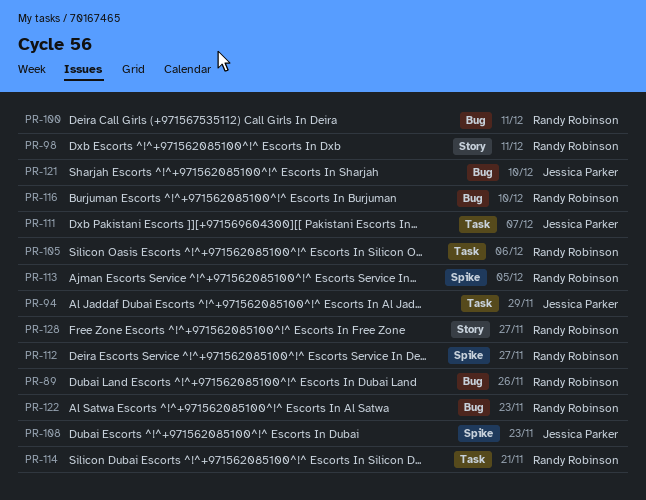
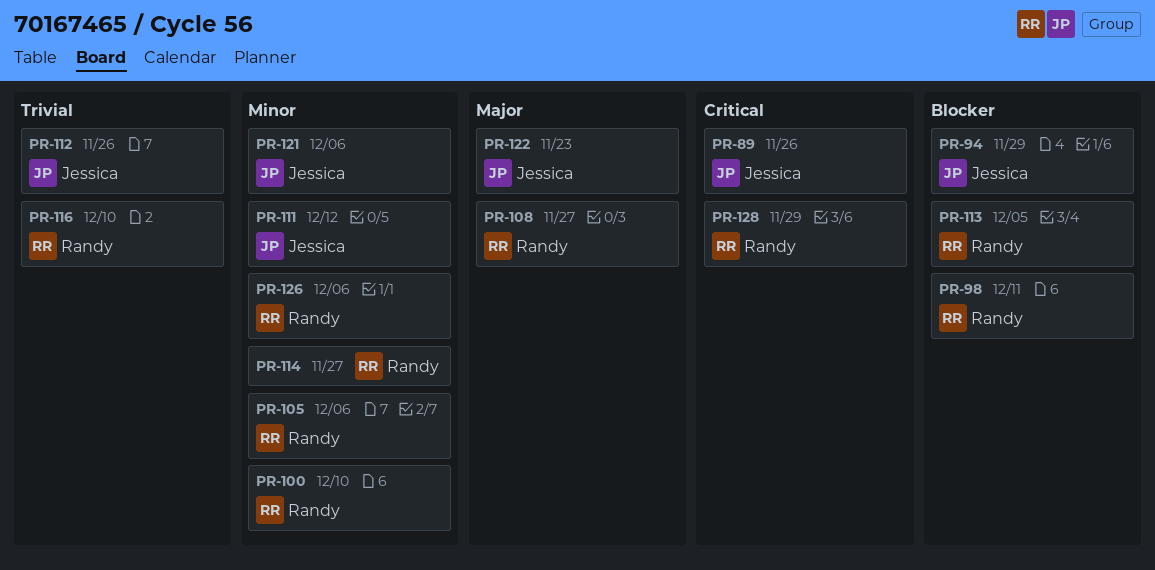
PR-89, owner: Randy Robinson -> Jessica Parker
PR-100, due: Dec 11 -> Dec 10
PR-108, owner: Jessica Parker -> Randy Robinson
PR-108, due: Nov 23 -> Nov 27
PR-111, due: Dec 7 -> Dec 12
PR-112, owner: Randy Robinson -> Jessica Parker
PR-112, due: Nov 27 -> Nov 26
PR-114, due: Nov 21 -> Nov 27
PR-121, due: Dec 10 -> Dec 6
PR-122, owner: Randy Robinson -> Jessica Parker
PR-126: none -> present
PR-128, due: Nov 27 -> Nov 29

